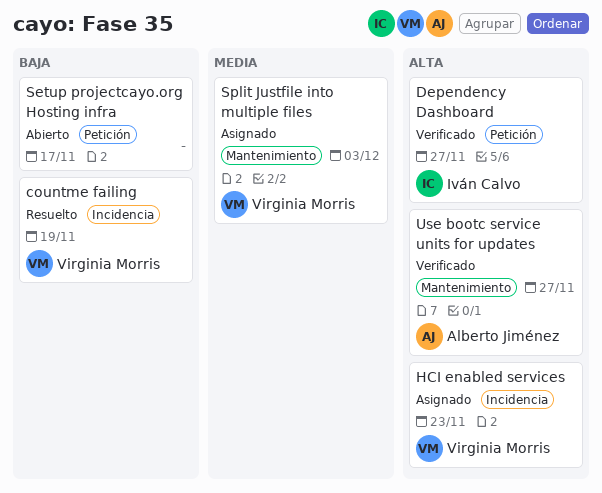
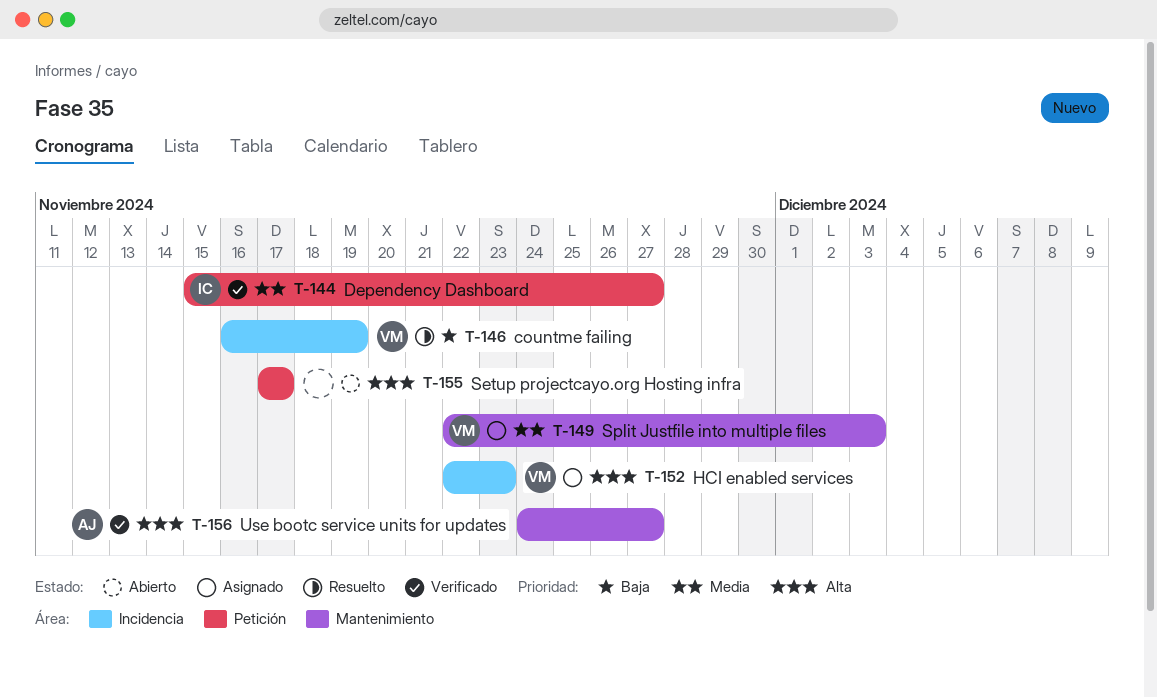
Dependency Dashboard, priority: Alta -> Media
Setup projectcayo.org Hosting infra, priority: Baja -> Alta

